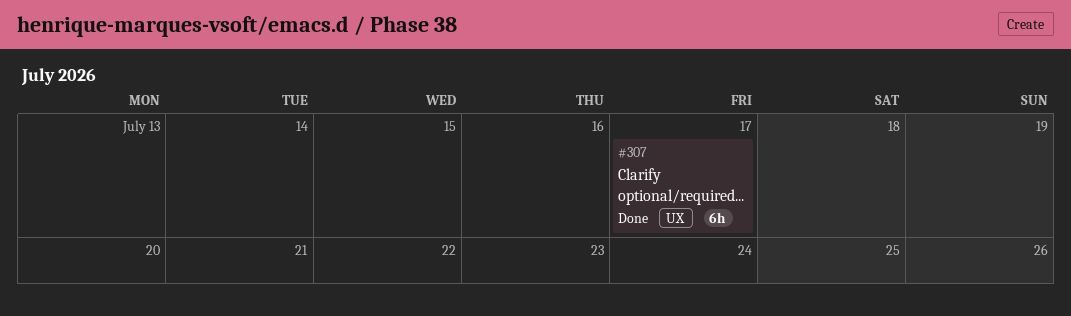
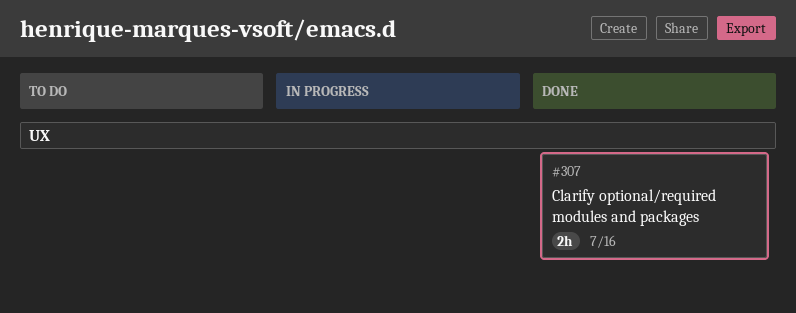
#307, estimate: 6h -> 2h
#307, due: Jul 17 -> Jul 16

